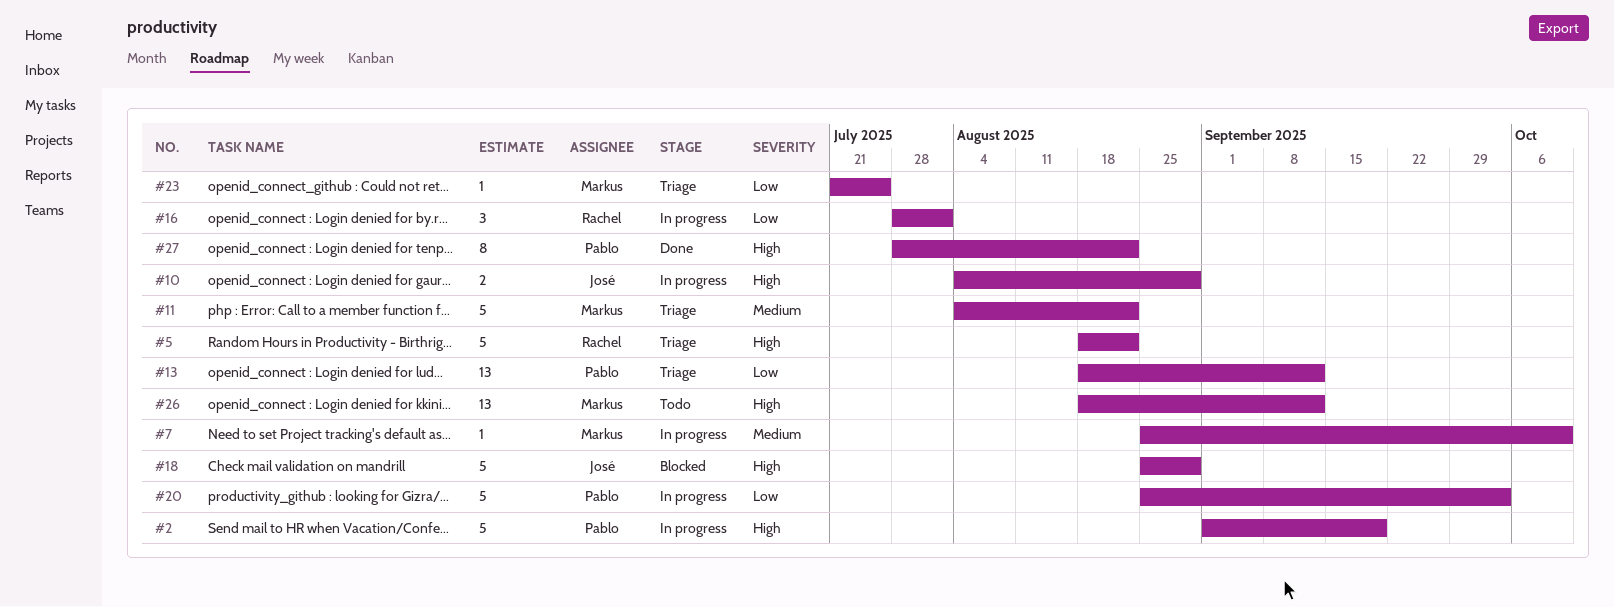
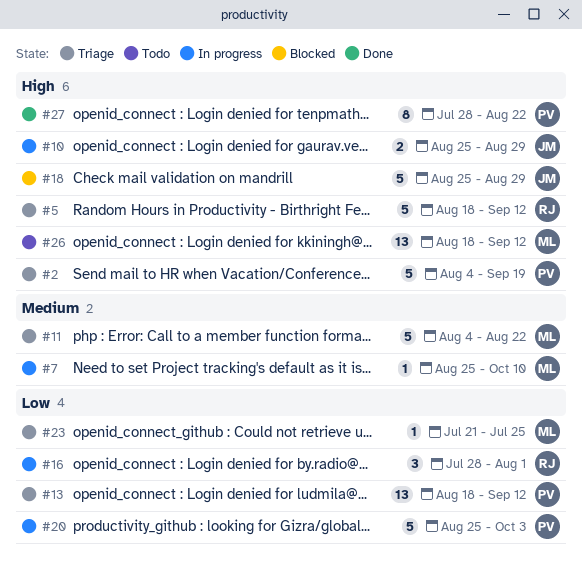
#2, status: In progress -> Triage
#2, start: Sep 1 -> Aug 4
#5, due: Aug 22 -> Sep 12
#10, start: Aug 4 -> Aug 25

